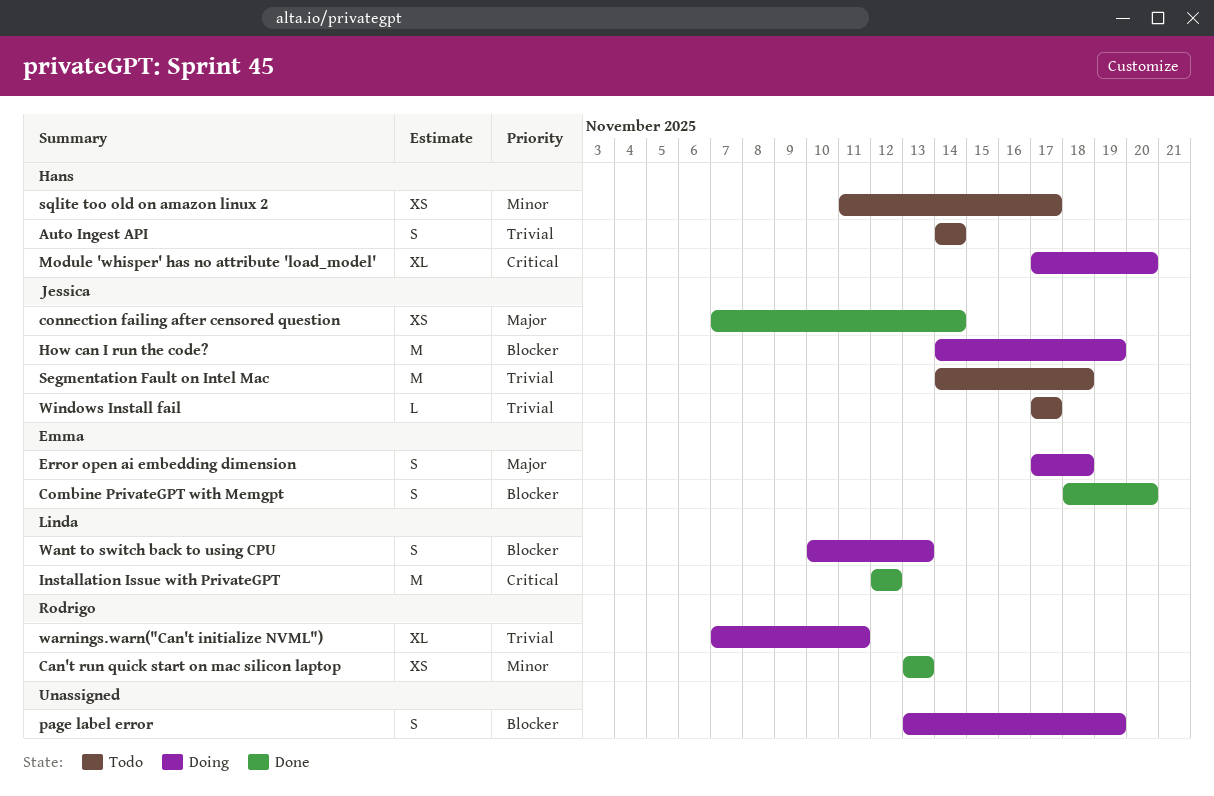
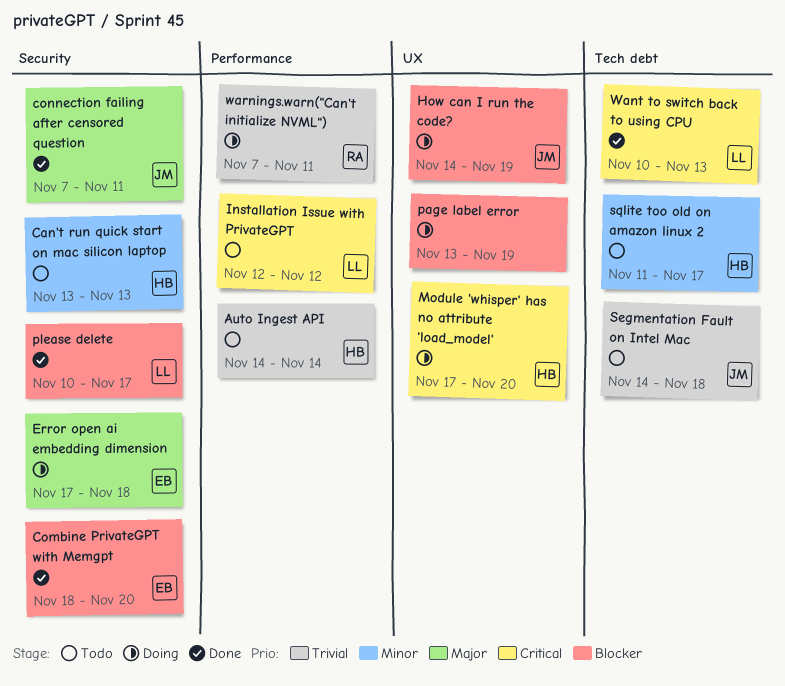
Can't run quick start on mac silicon laptop, status: Done -> Todo
Can't run quick start on mac silicon laptop, owner: Rodrigo -> Hans
connection failing after censored question, due: Nov 14 -> Nov 11
Installation Issue with PrivateGPT, status: Done -> Todo
please delete: none -> present
Want to switch back to using CPU, status: Doing -> Done
Want to switch back to using CPU, priority: Blocker -> Critical
Windows Install fail: present -> none

